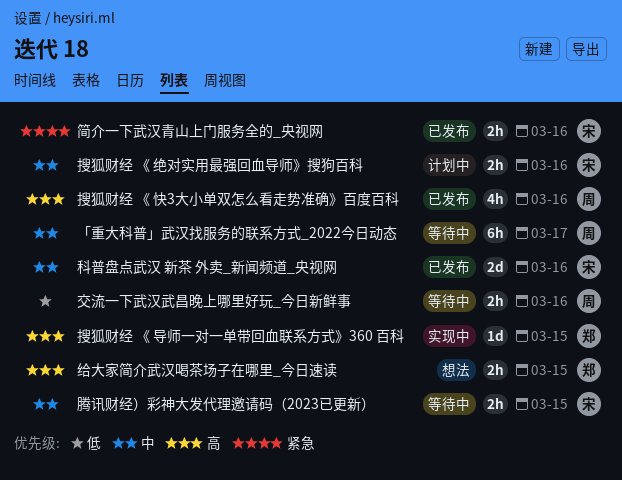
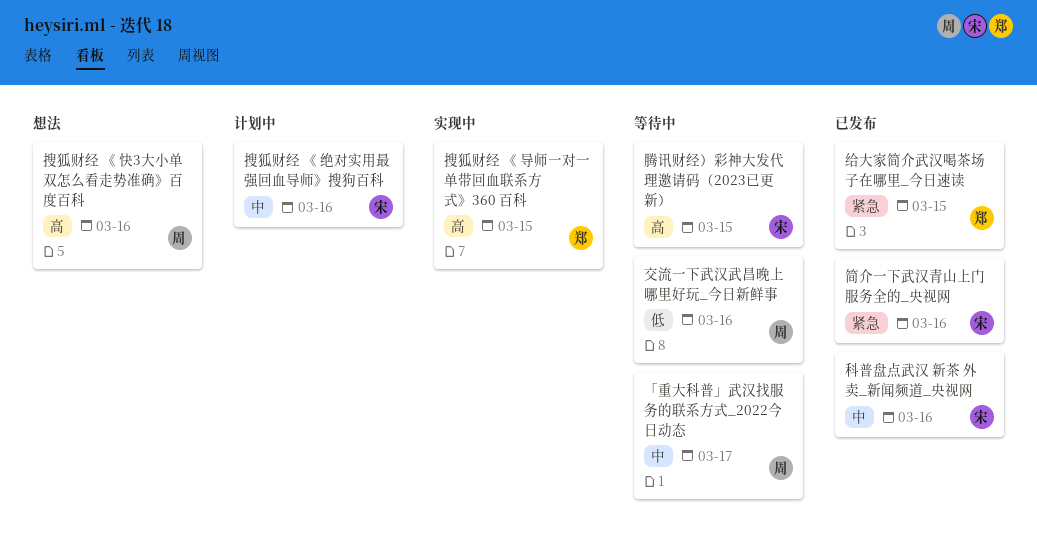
搜狐财经 《 快3大小单双怎么看走势准确》百度百科, status: 已发布 -> 想法
给大家简介武汉喝茶场子在哪里_今日速读, status: 想法 -> 已发布
给大家简介武汉喝茶场子在哪里_今日速读, priority: 高 -> 紧急
腾讯财经）彩神大发代理邀请码（2023已更新）, priority: 中 -> 高

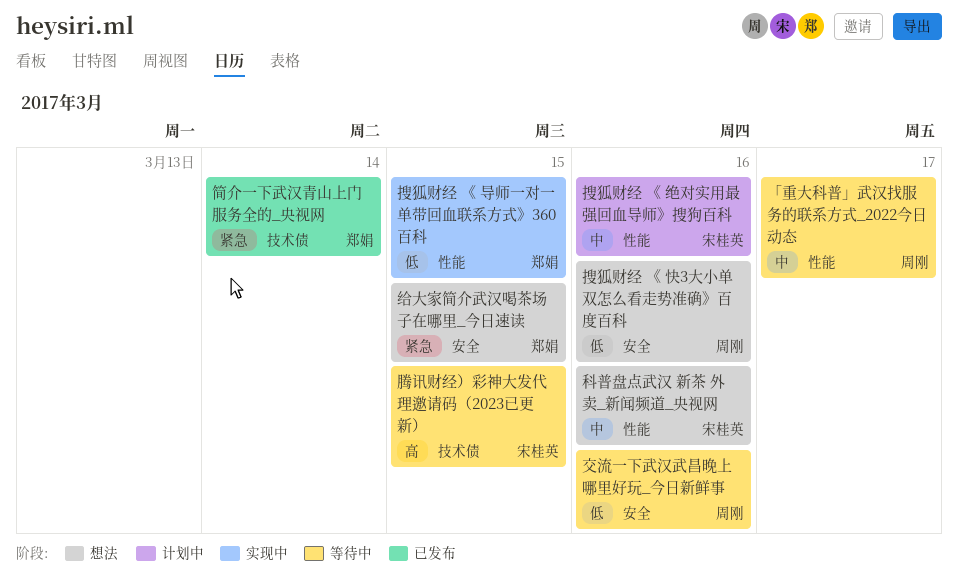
搜狐财经 《 导师一对一单带回血联系方式》360 百科, priority: 高 -> 低
搜狐财经 《 快3大小单双怎么看走势准确》百度百科, priority: 高 -> 低
科普盘点武汉 新茶 外卖_新闻频道_央视网, status: 已发布 -> 想法
简介一下武汉青山上门服务全的_央视网, owner: 宋桂英 -> 郑娟
简介一下武汉青山上门服务全的_央视网, due: Mar 16 -> Mar 14
给大家简介武汉喝茶场子在哪里_今日速读, status: 已发布 -> 想法

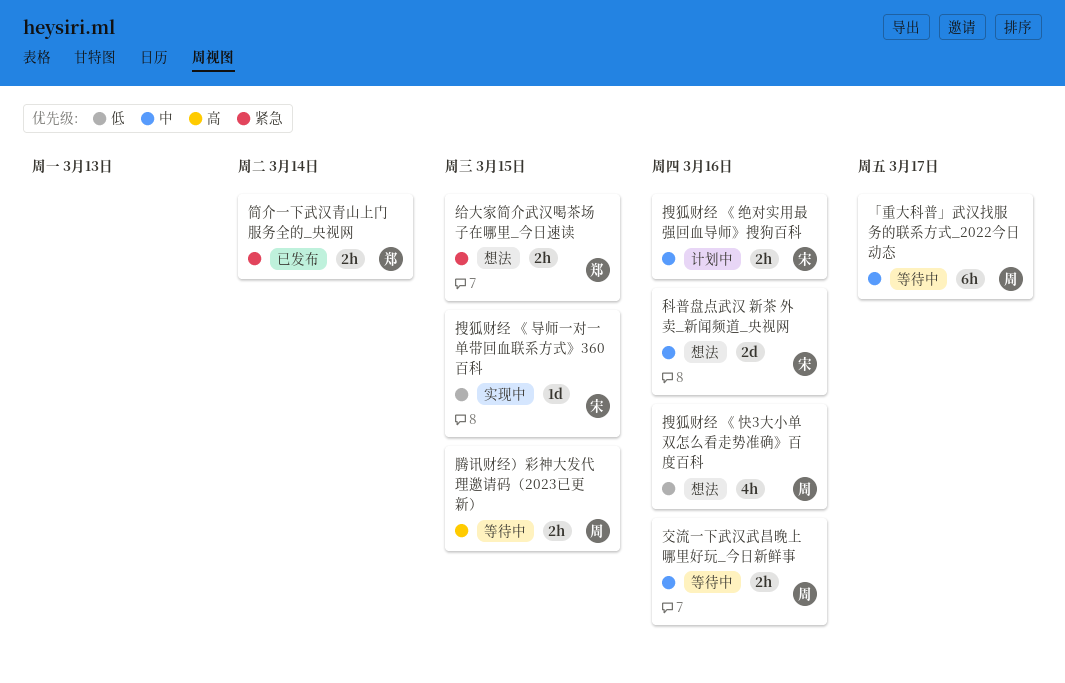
交流一下武汉武昌晚上哪里好玩_今日新鲜事, priority: 低 -> 中
搜狐财经 《 导师一对一单带回血联系方式》360 百科, owner: 郑娟 -> 宋桂英
腾讯财经）彩神大发代理邀请码（2023已更新）, owner: 宋桂英 -> 周刚

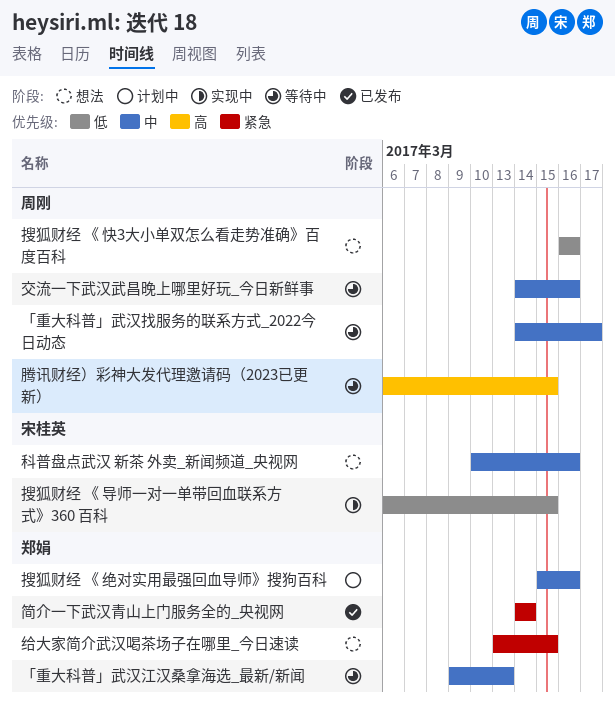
「重大科普」武汉江汉桑拿海选_最新/新闻: none -> present
搜狐财经 《 绝对实用最强回血导师》搜狗百科, owner: 宋桂英 -> 郑娟

